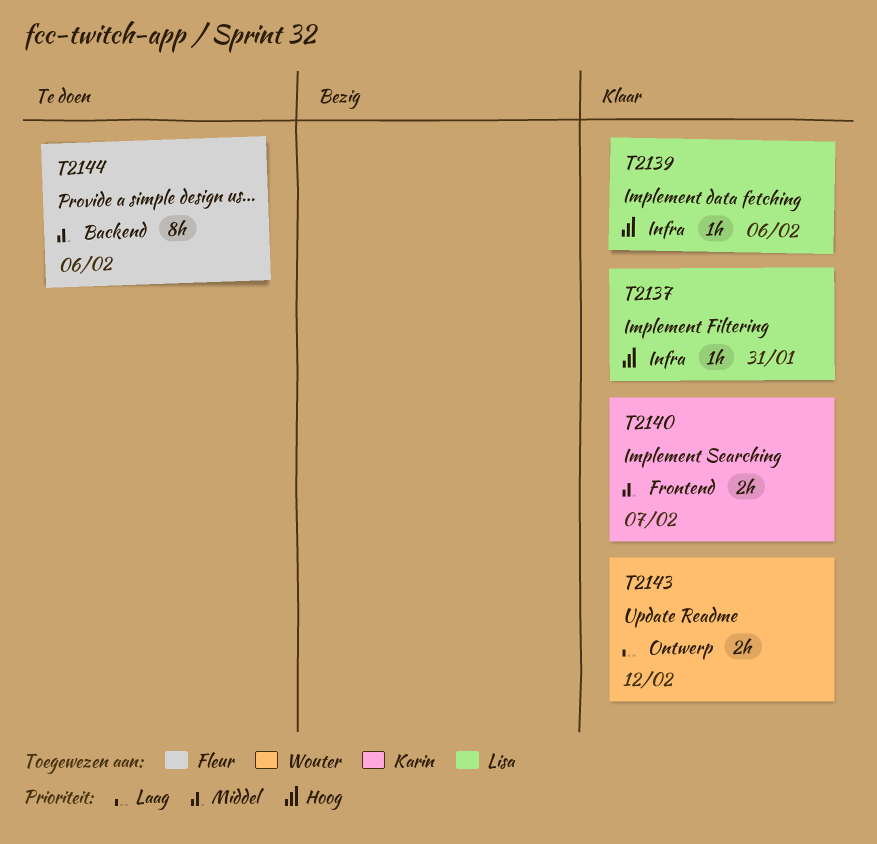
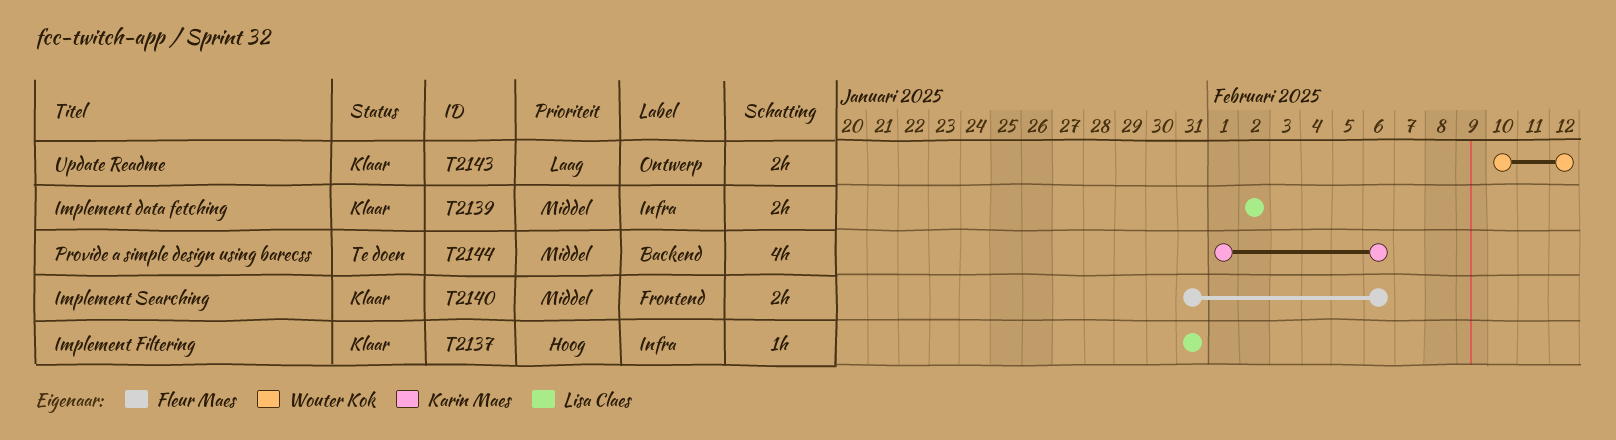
T2139, priority: Hoog -> Middel
T2139, estimate: 1h -> 2h
T2139, due: Feb 6 -> Feb 2
T2140, owner: Karin Maes -> Fleur Maes
T2140, due: Feb 7 -> Feb 6
T2144, owner: Fleur Maes -> Karin Maes
T2144, estimate: 8h -> 4h

